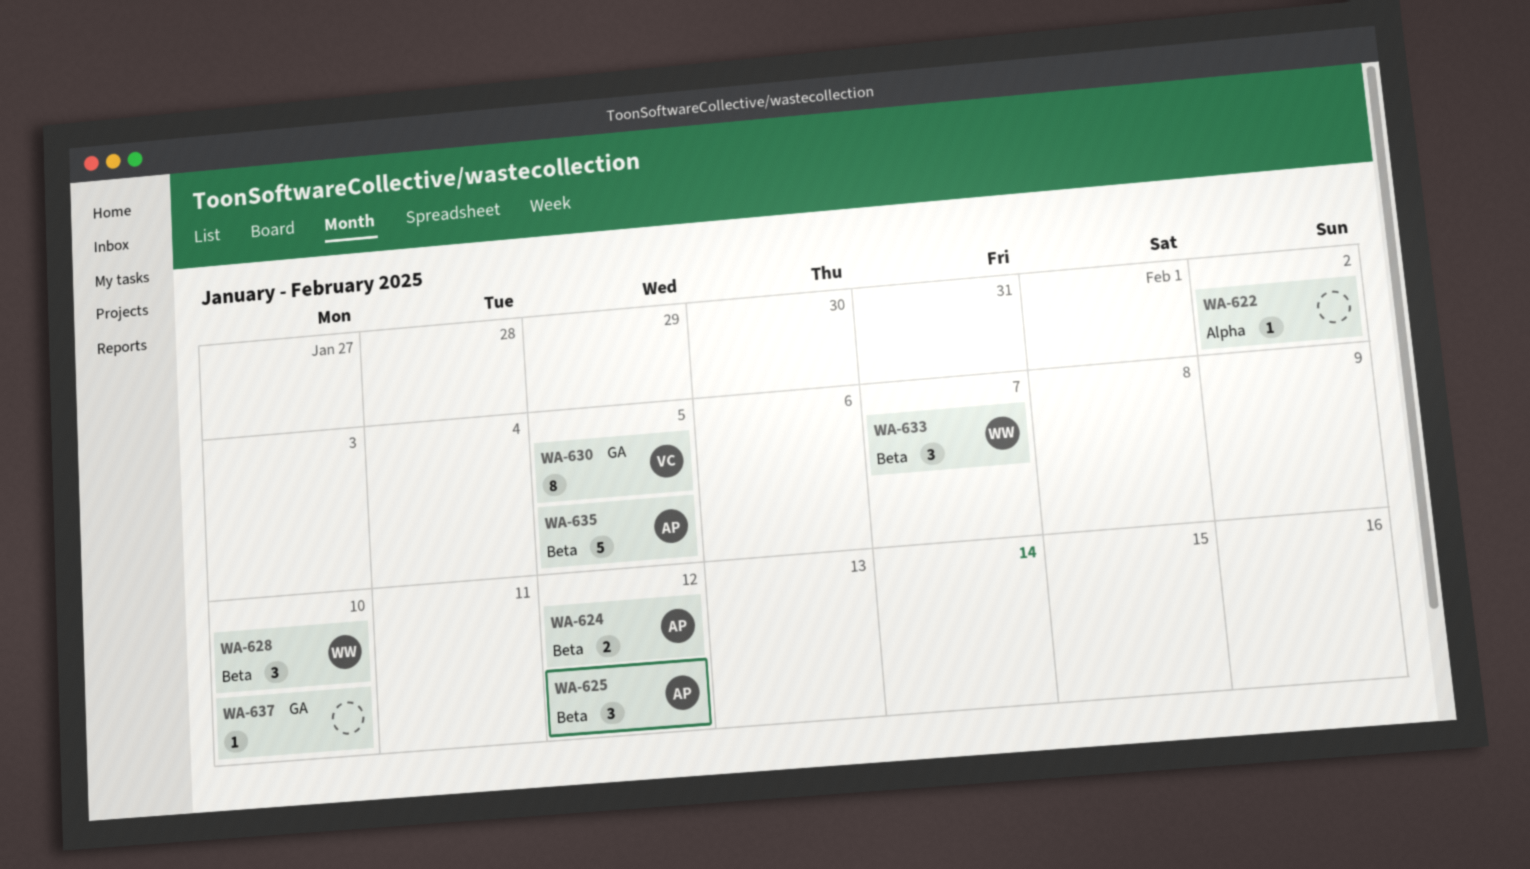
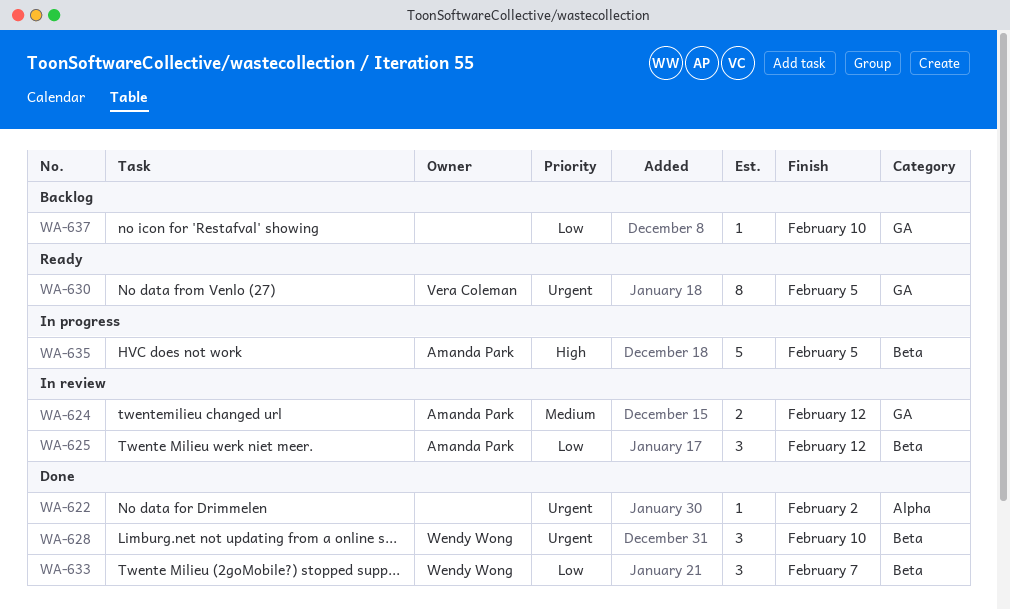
WA-624, label: Beta -> GA

